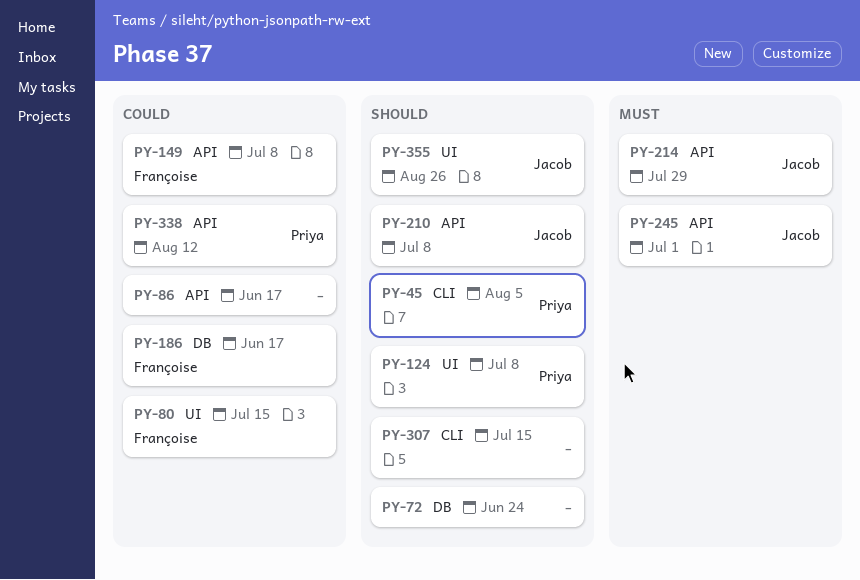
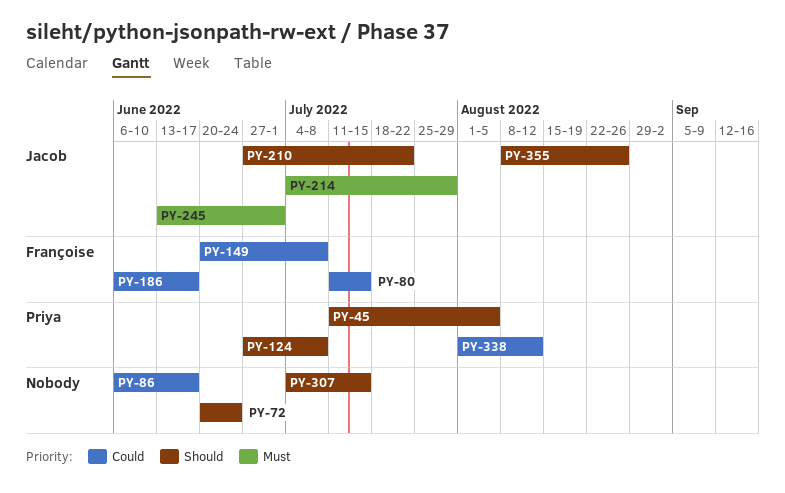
PY-210, due: Jul 8 -> Jul 22

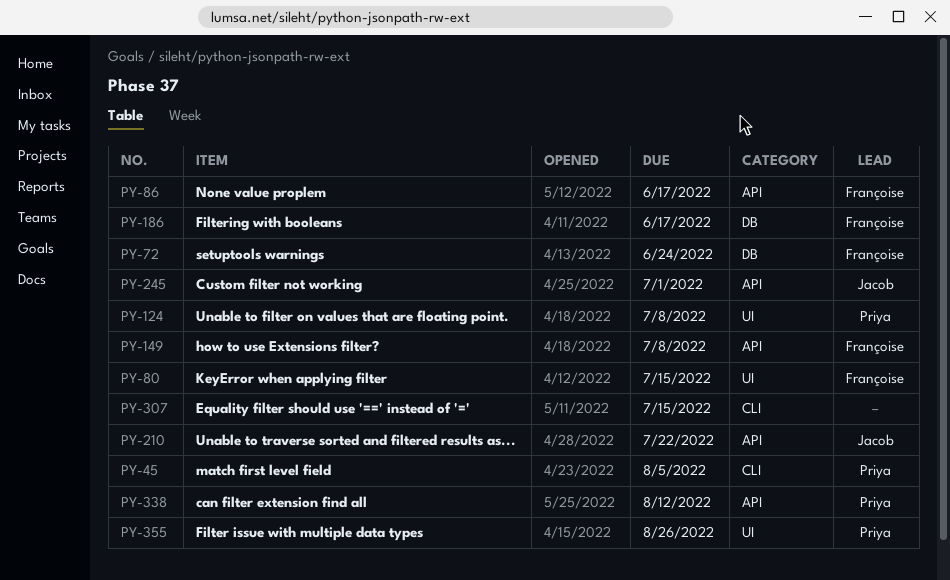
PY-72, owner: none -> Françoise
PY-86, owner: none -> Françoise
PY-214: present -> none
PY-355, owner: Jacob -> Priya

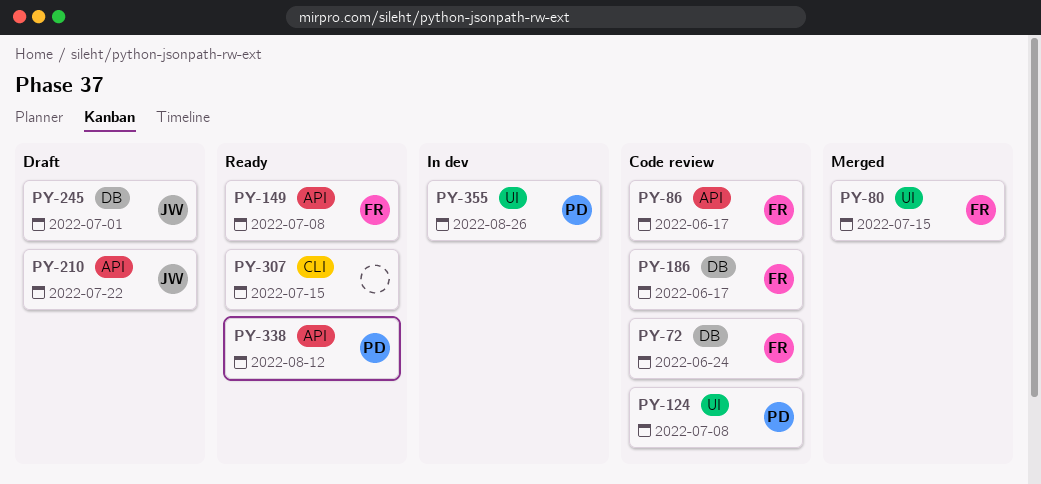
PY-45: present -> none
PY-245, label: API -> DB

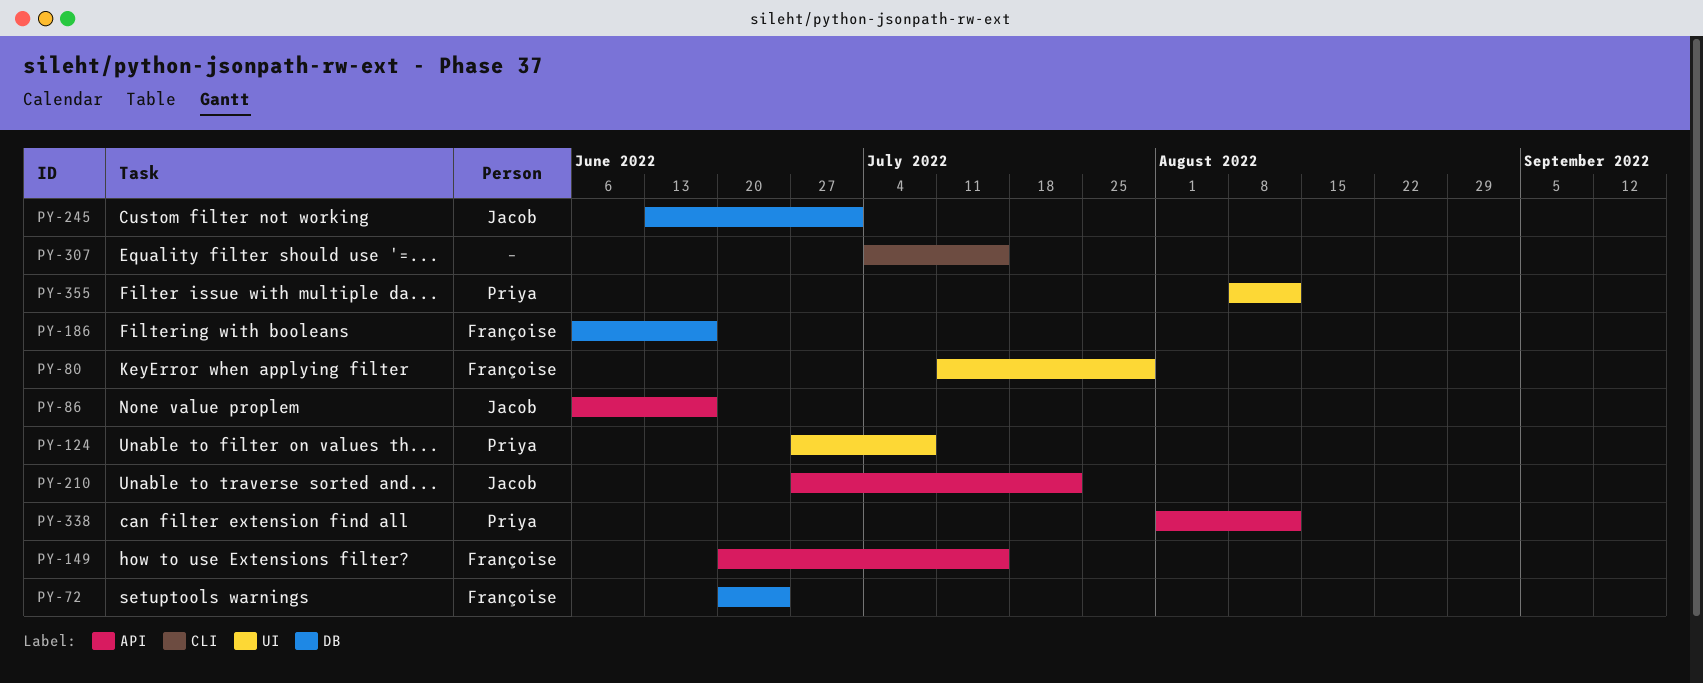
PY-80, due: Jul 15 -> Jul 29
PY-86, owner: Françoise -> Jacob
PY-149, due: Jul 8 -> Jul 15
PY-355, due: Aug 26 -> Aug 12

